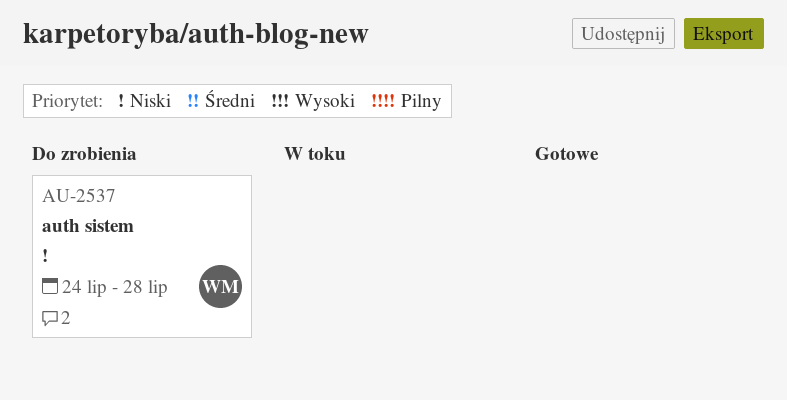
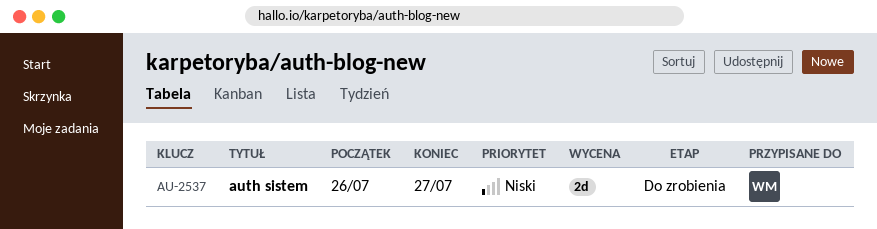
AU-2537, start: Jul 24 -> Jul 26
AU-2537, due: Jul 28 -> Jul 27

